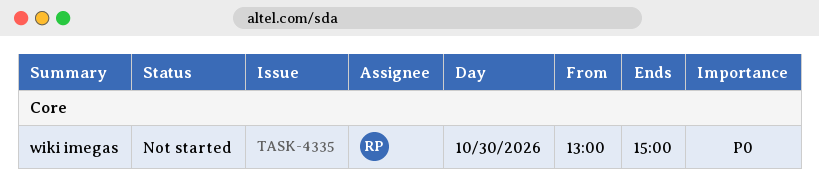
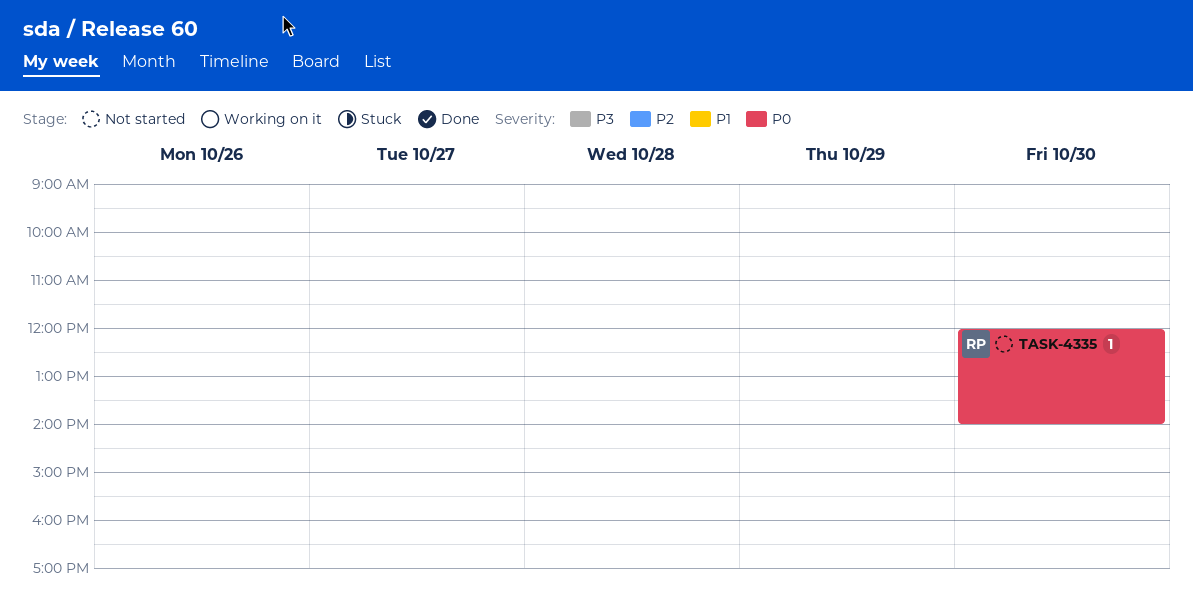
TASK-4335, begins: 13:00 -> 12:00
TASK-4335, ends: 15:00 -> 14:00

